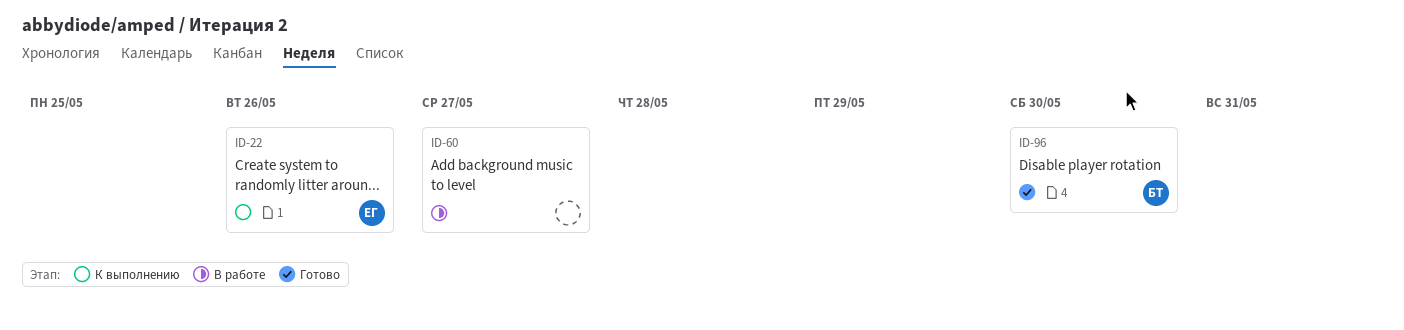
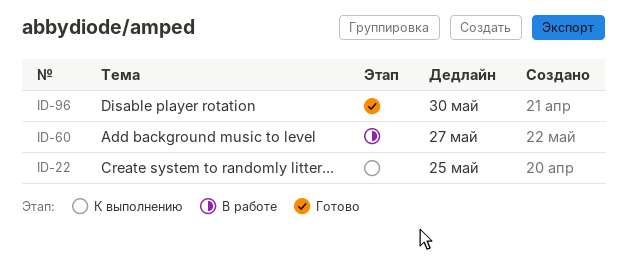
ID-22, due: May 26 -> May 25

